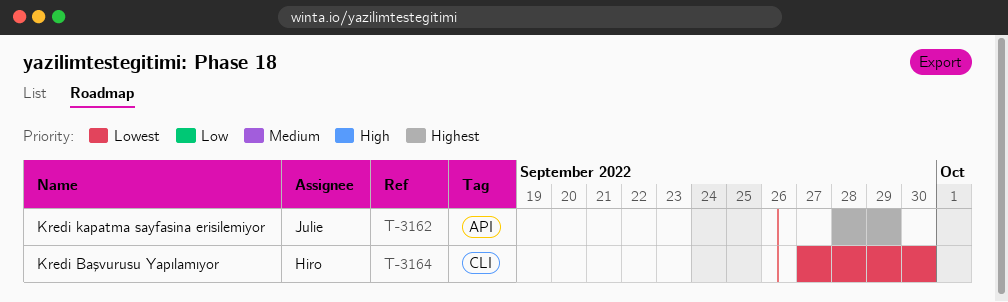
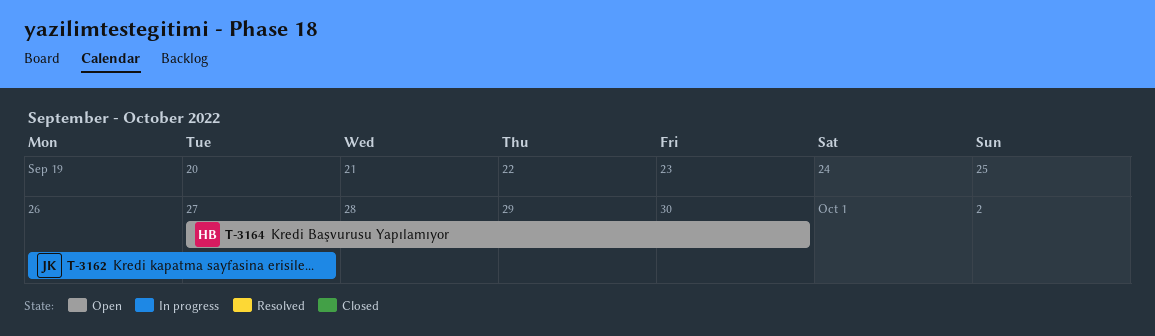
T-3162, start: Sep 28 -> Sep 26
T-3162, due: Sep 29 -> Sep 27

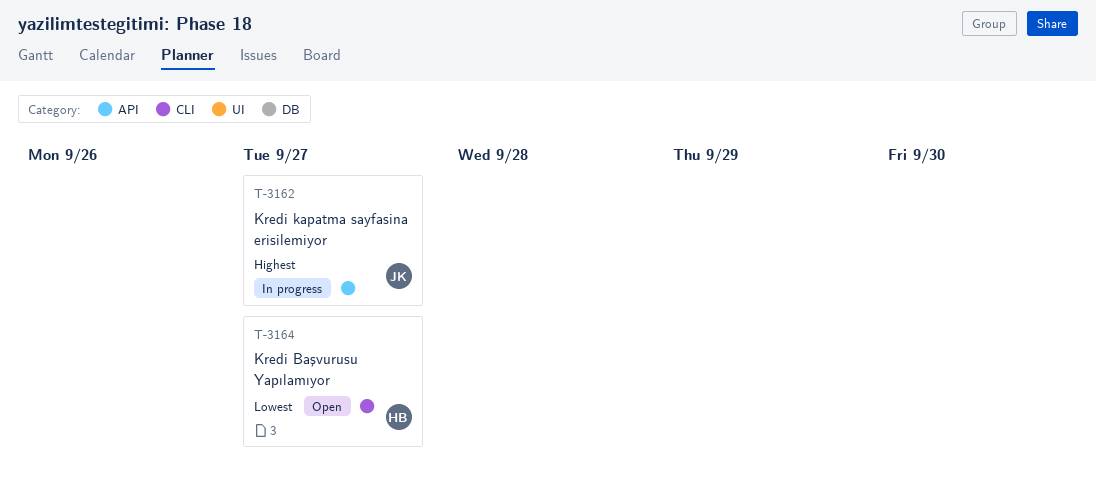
T-3164, due: Sep 30 -> Sep 27

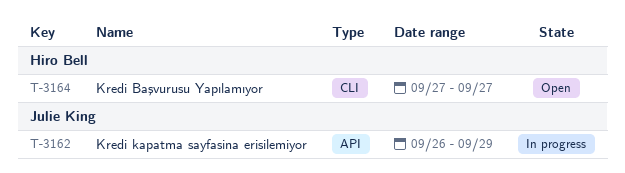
T-3162, due: Sep 27 -> Sep 29

